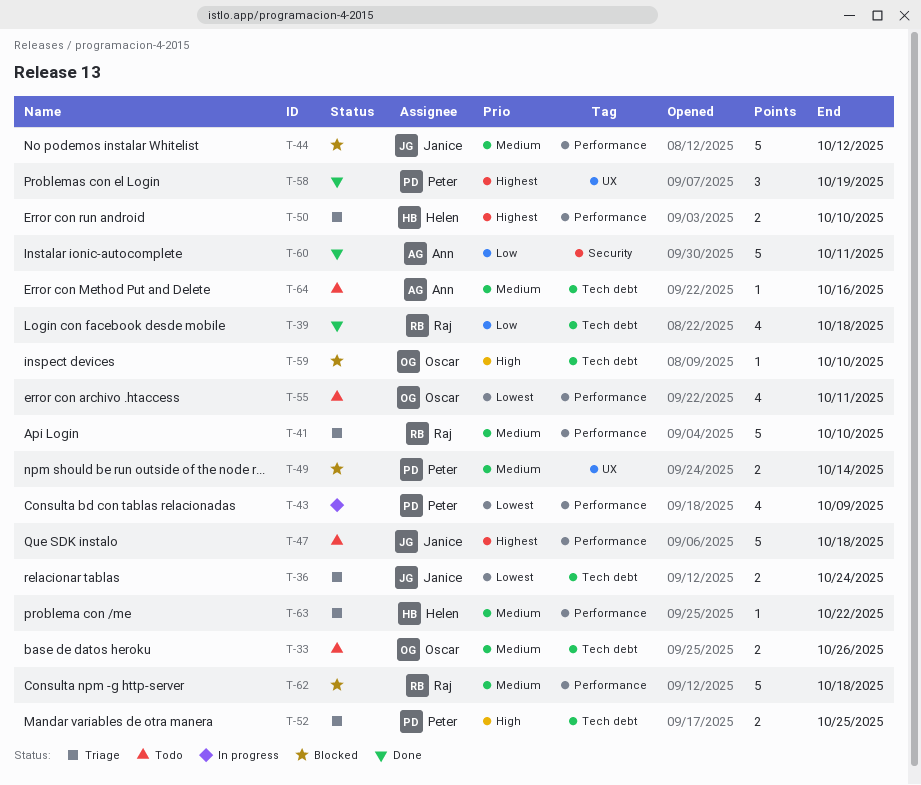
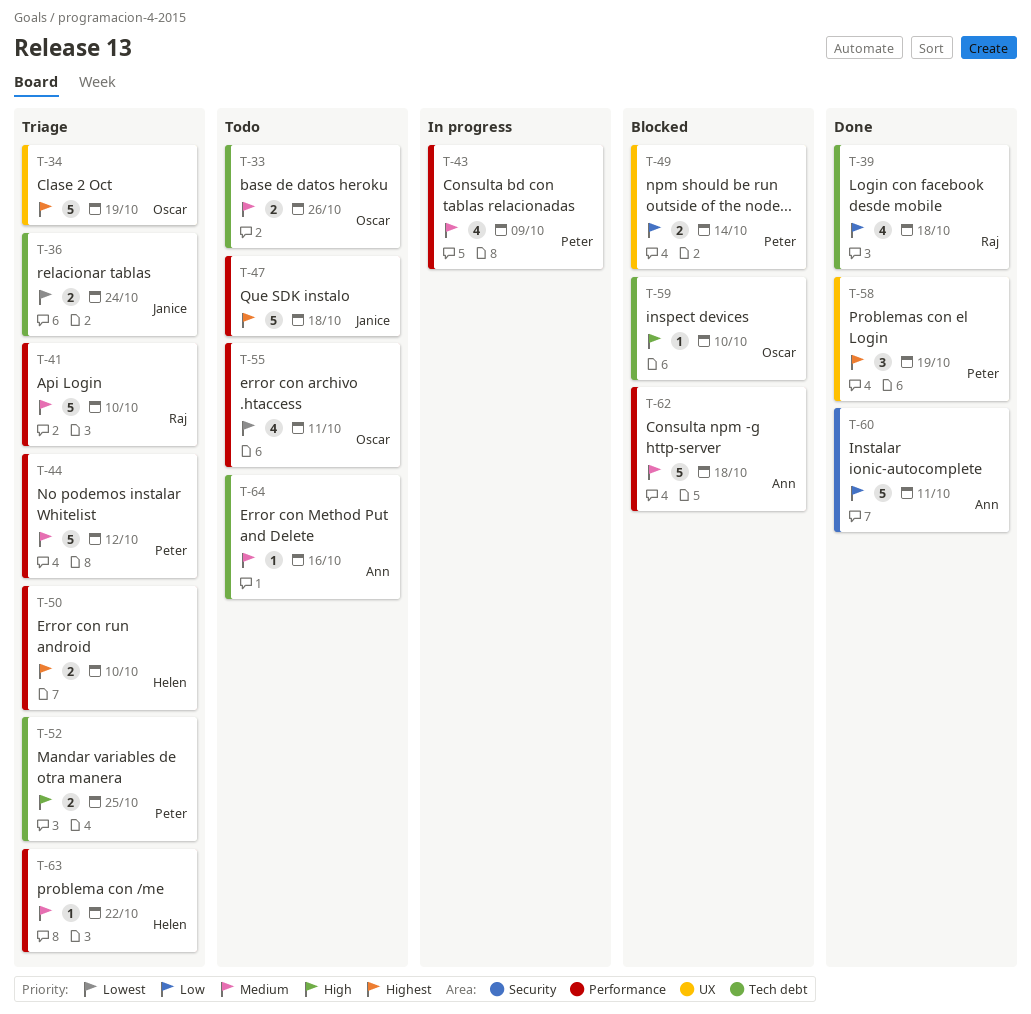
T-34: none -> present
T-43, priority: Lowest -> Medium
T-44, status: Blocked -> Triage
T-44, owner: Janice -> Peter
T-49, priority: Medium -> Low
T-62, owner: Raj -> Ann

